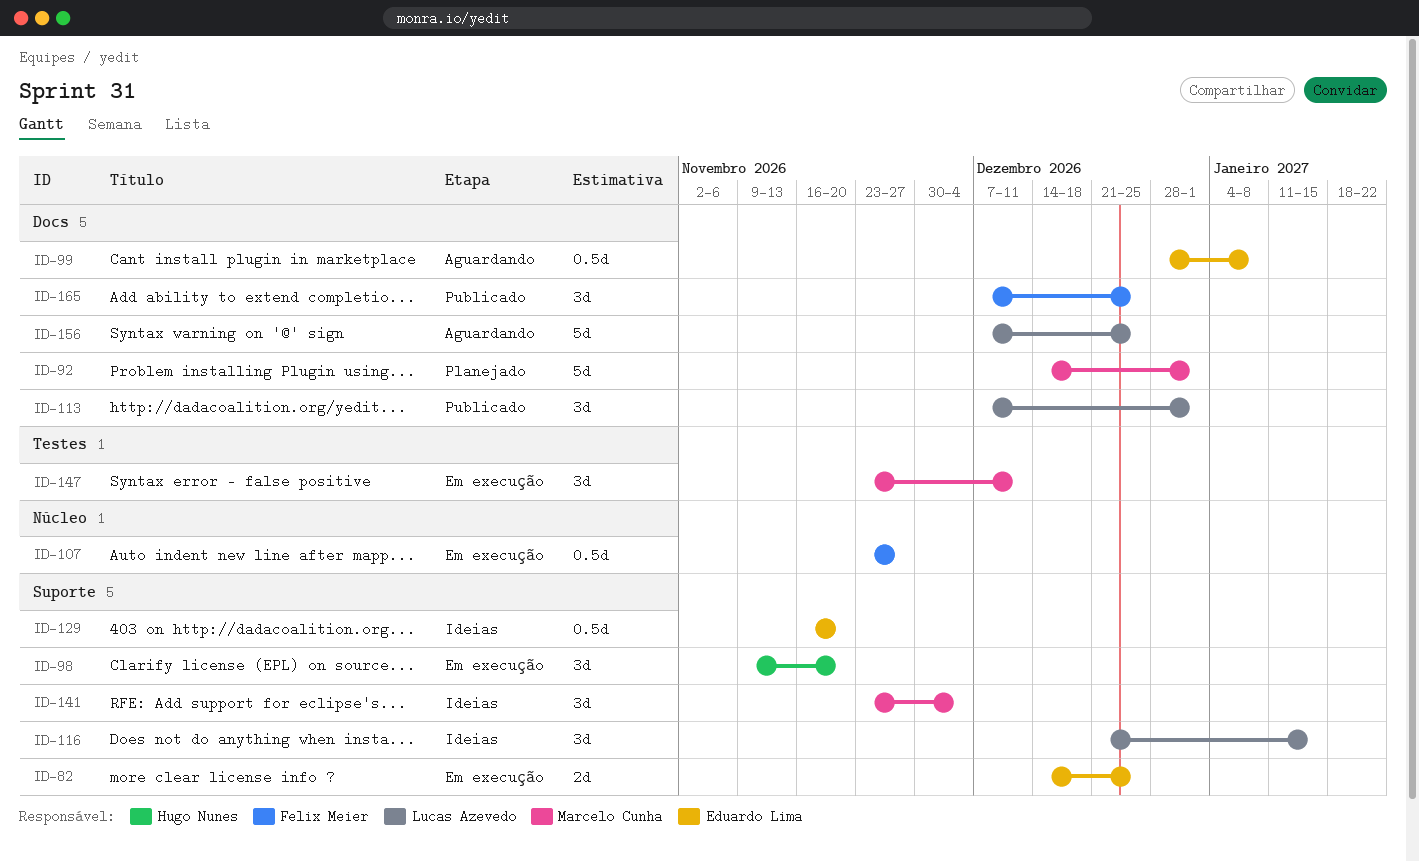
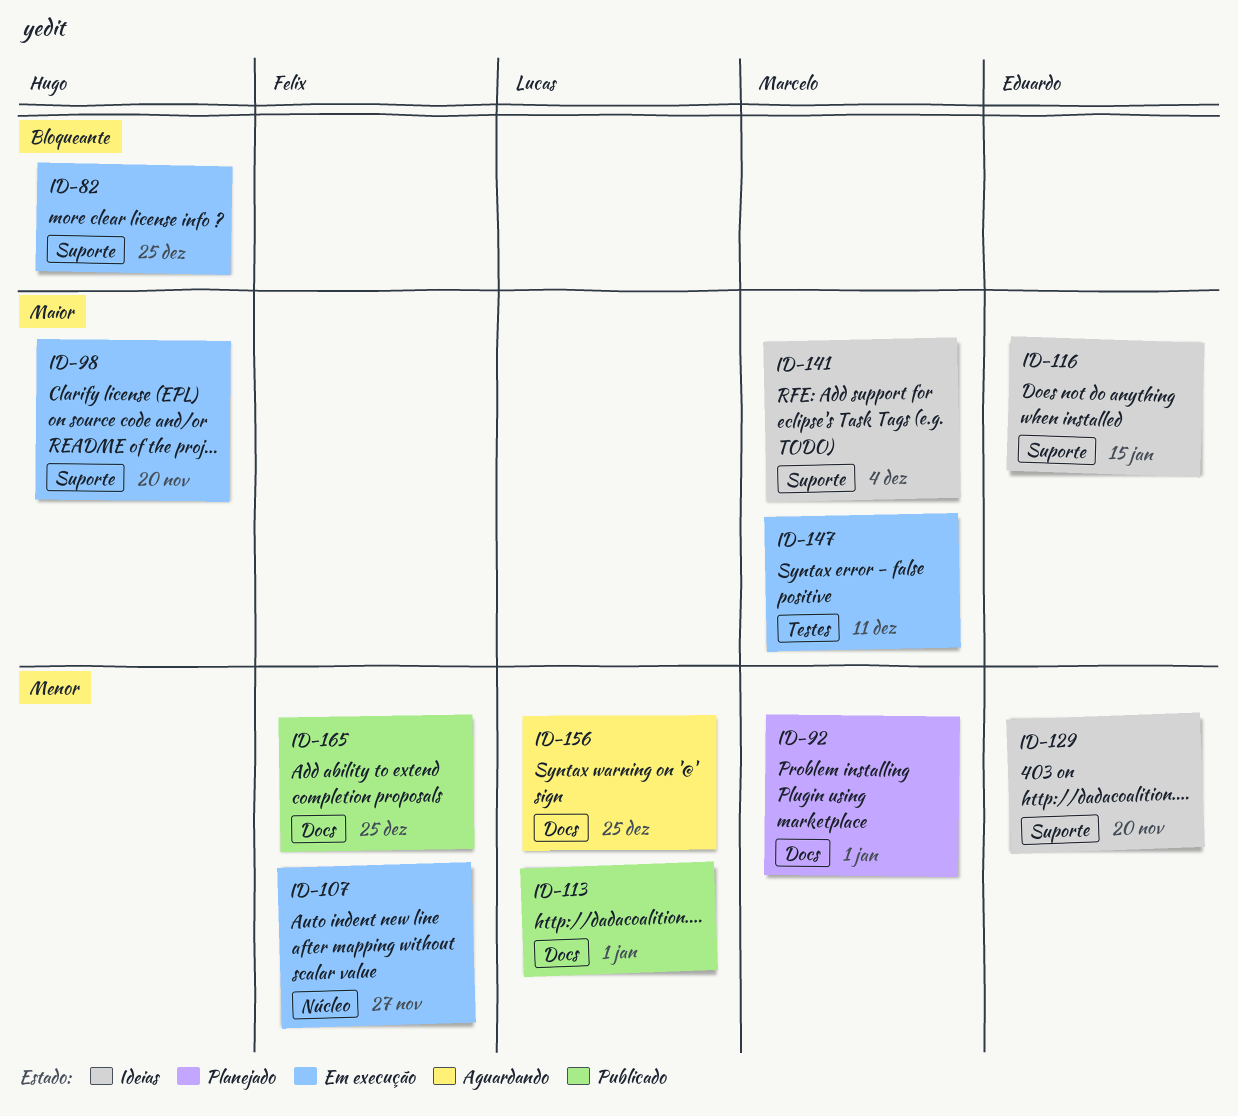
ID-82, owner: Eduardo Lima -> Hugo Nunes
ID-99: present -> none
ID-116, owner: Lucas Azevedo -> Eduardo Lima

